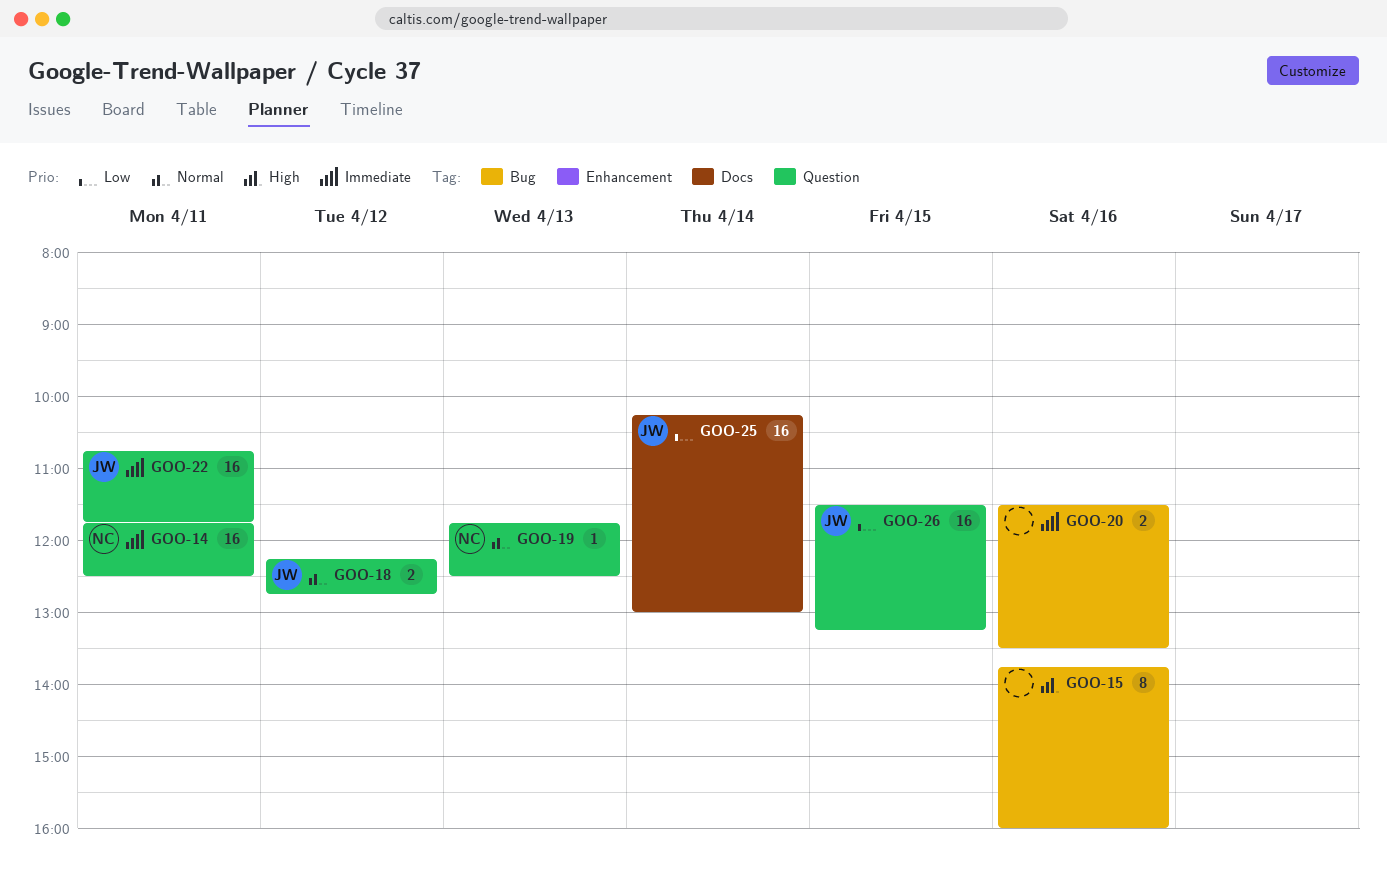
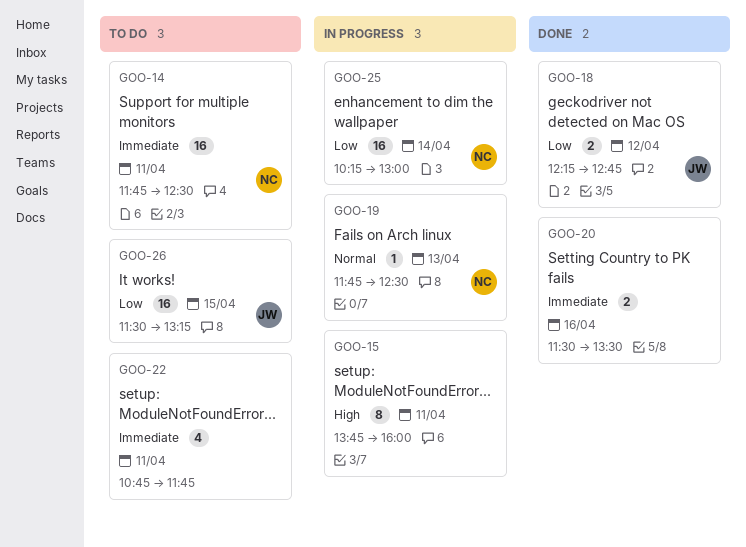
GOO-15, day: Apr 16 -> Apr 11
GOO-18, priority: Normal -> Low
GOO-22, owner: JW -> none
GOO-22, estimate: 16 -> 4
GOO-25, owner: JW -> NC

